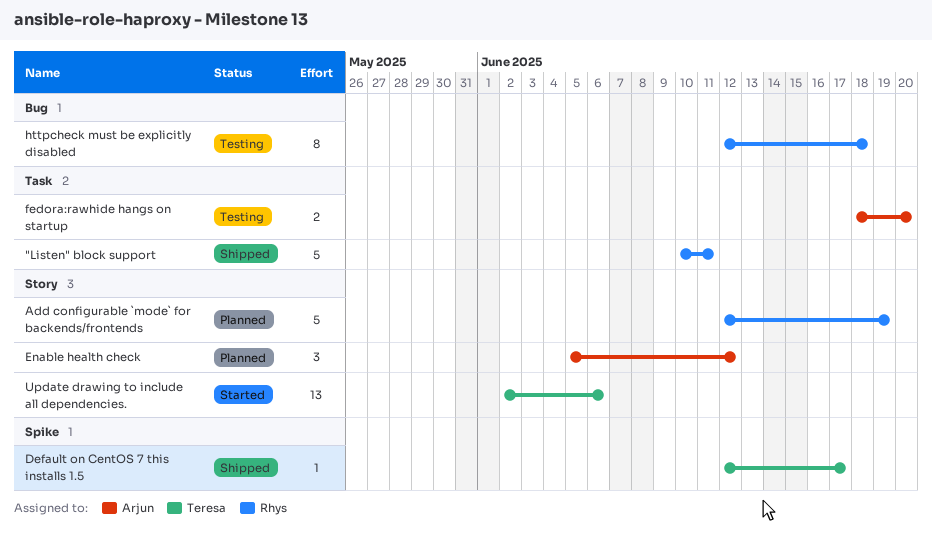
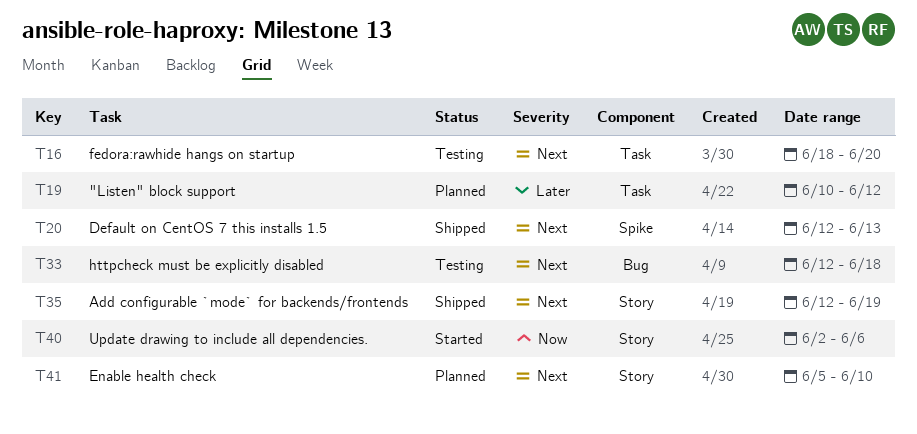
"Listen" block support, status: Shipped -> Planned
"Listen" block support, due: Jun 11 -> Jun 12
Add configurable `mode` for backends/frontends, status: Planned -> Shipped
Default on CentOS 7 this installs 1.5, due: Jun 17 -> Jun 13
Enable health check, due: Jun 12 -> Jun 10

